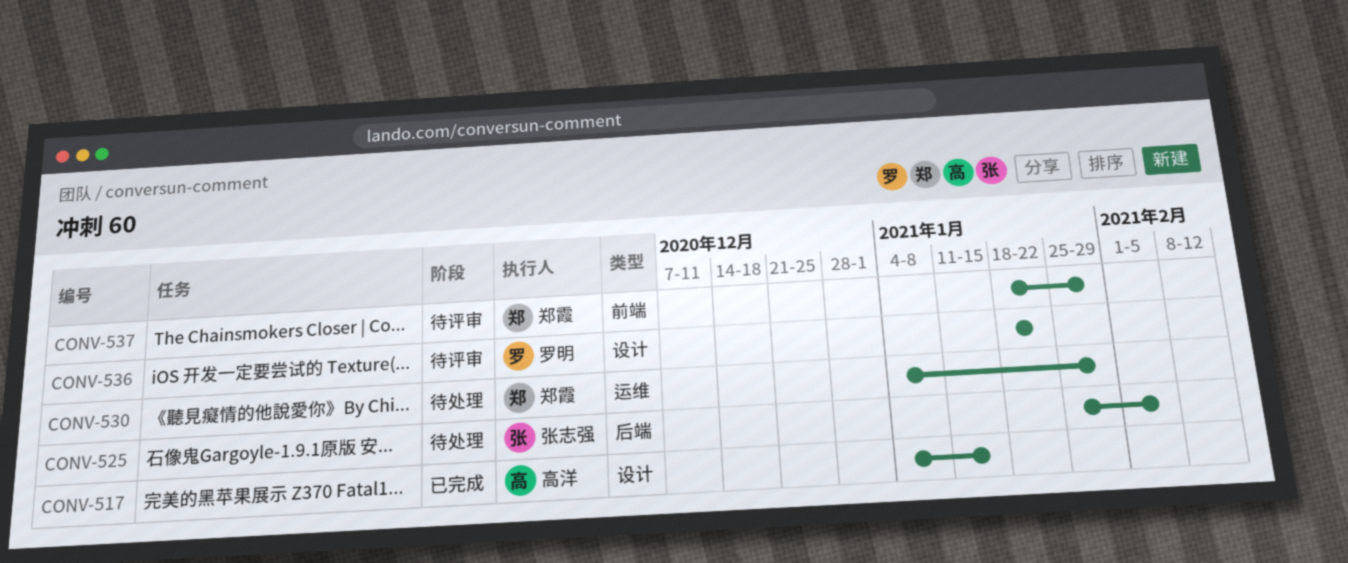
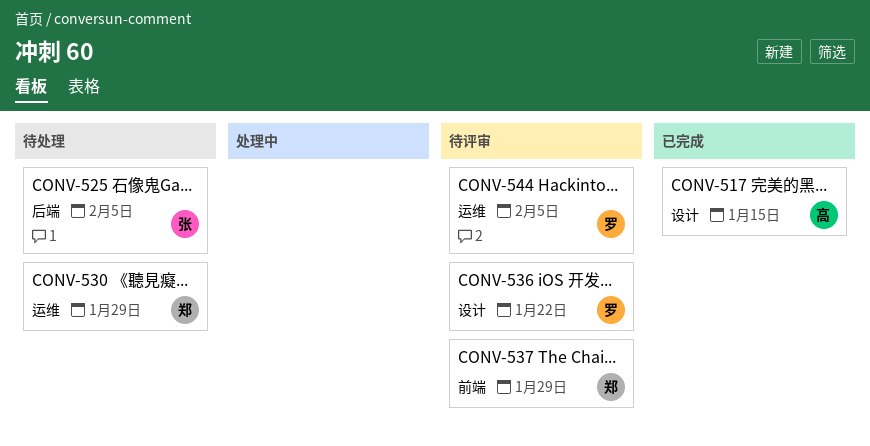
CONV-544: none -> present

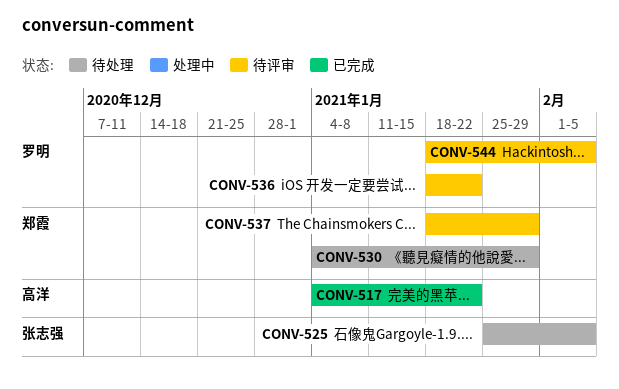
CONV-517, due: Jan 15 -> Jan 22

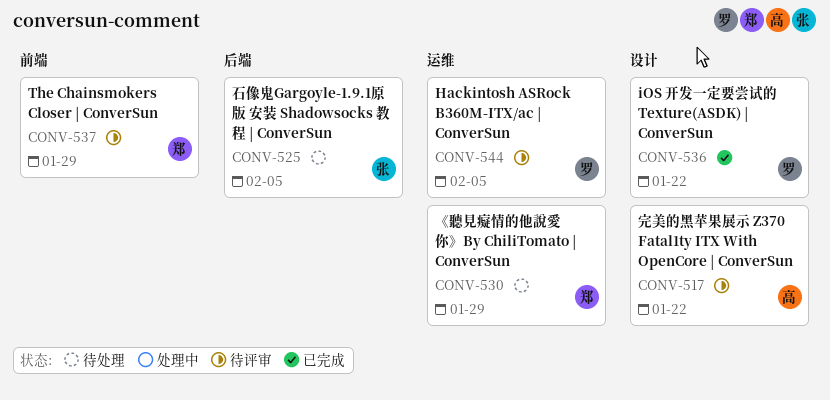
CONV-517, status: 已完成 -> 待评审
CONV-536, status: 待评审 -> 已完成

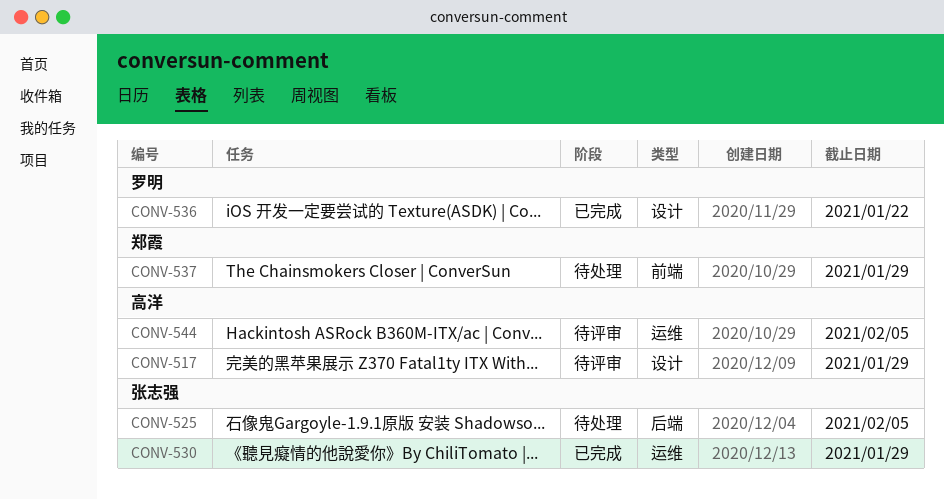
CONV-517, due: Jan 22 -> Jan 29
CONV-530, status: 待处理 -> 已完成
CONV-530, owner: 郑霞 -> 张志强
CONV-537, status: 待评审 -> 待处理
CONV-544, owner: 罗明 -> 高洋

